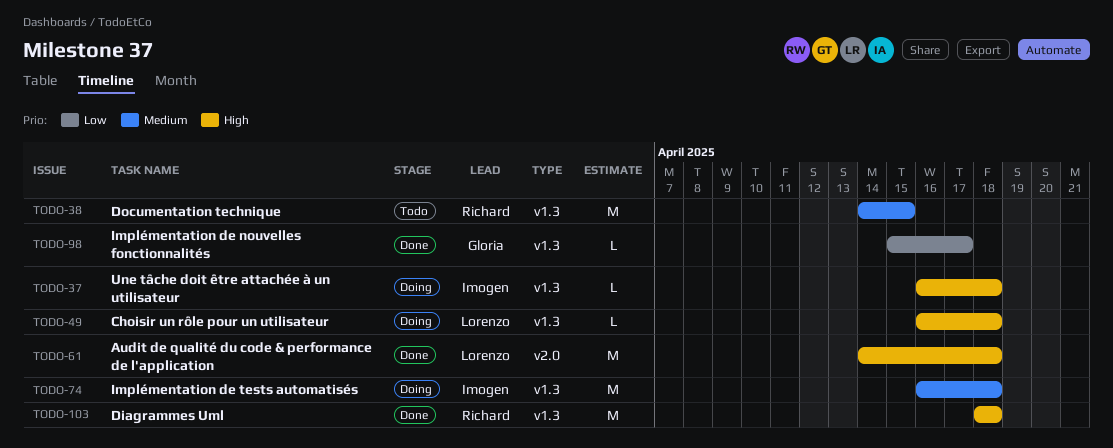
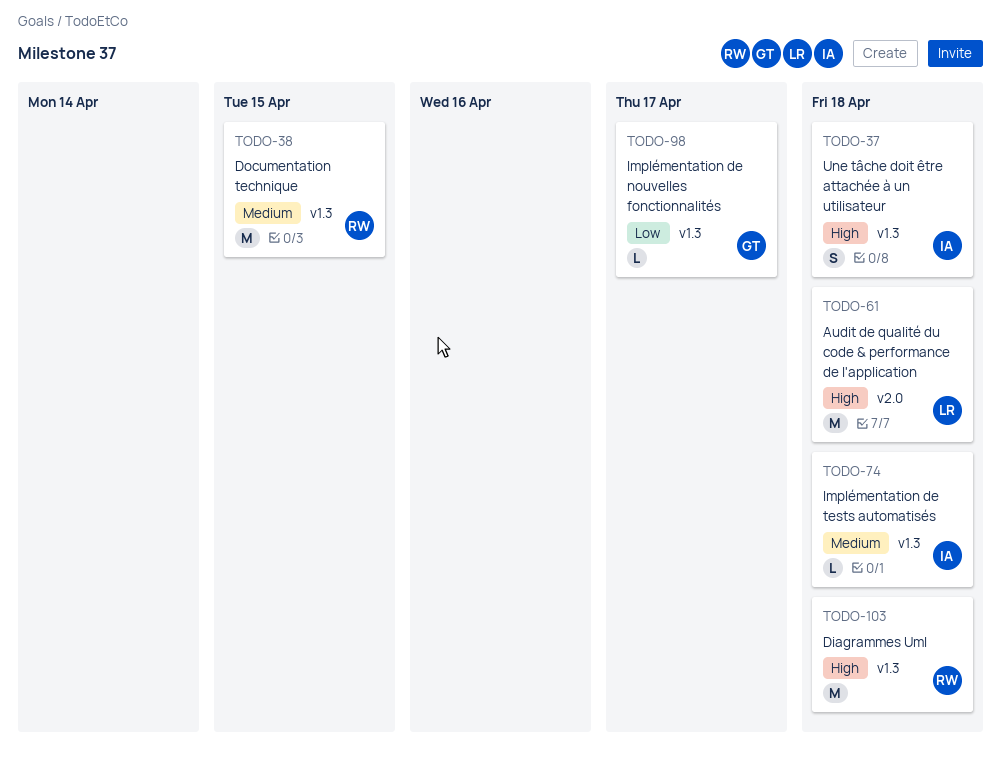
TODO-37, estimate: L -> S
TODO-49: present -> none
TODO-74, estimate: M -> L

